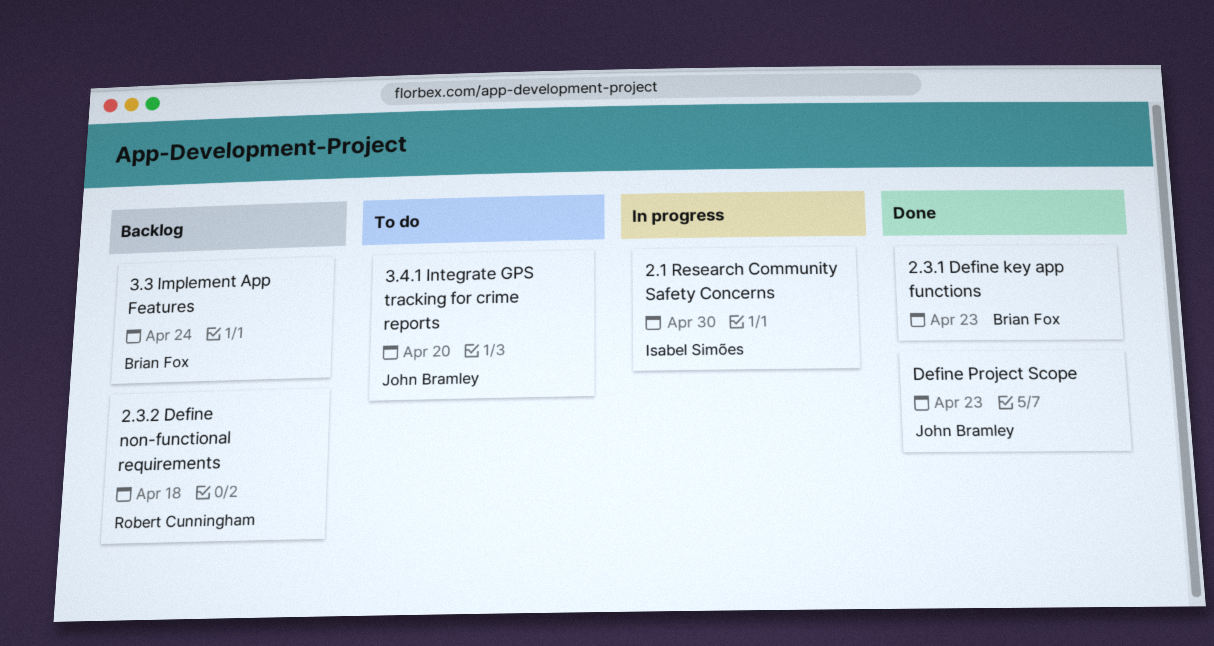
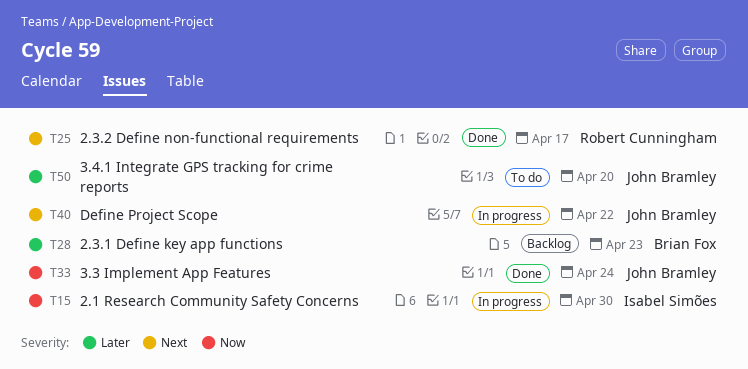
2.3.1 Define key app functions, status: Done -> Backlog
2.3.2 Define non-functional requirements, status: Backlog -> Done
2.3.2 Define non-functional requirements, due: Apr 18 -> Apr 17
3.3 Implement App Features, status: Backlog -> Done
3.3 Implement App Features, owner: Brian Fox -> John Bramley
Define Project Scope, status: Done -> In progress
Define Project Scope, due: Apr 23 -> Apr 22

